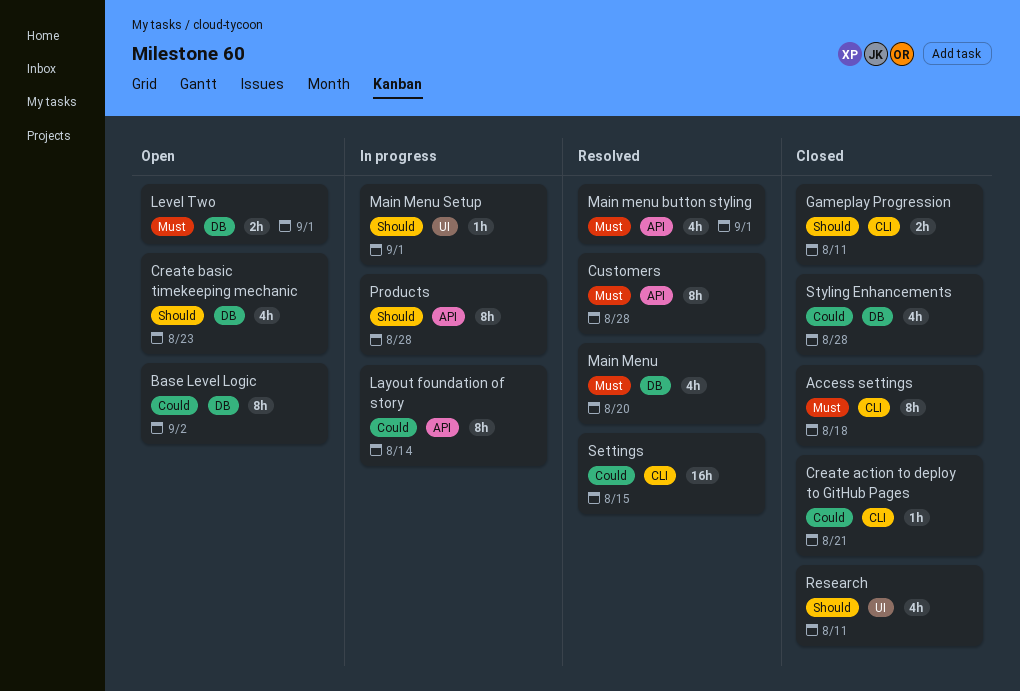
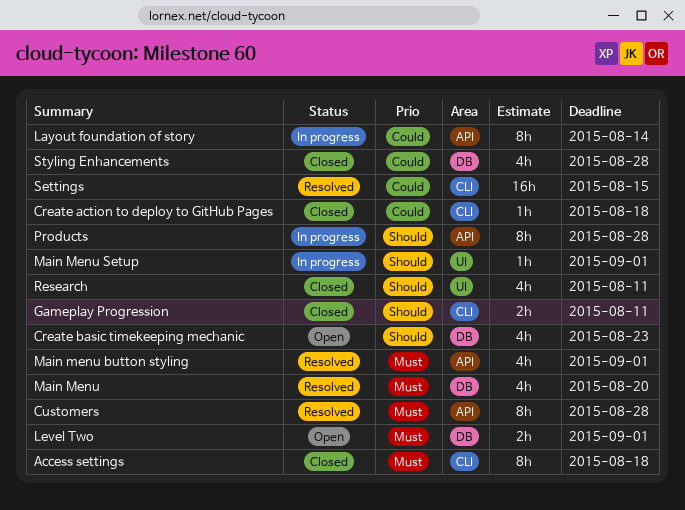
Base Level Logic: present -> none
Create action to deploy to GitHub Pages, due: Aug 21 -> Aug 18

